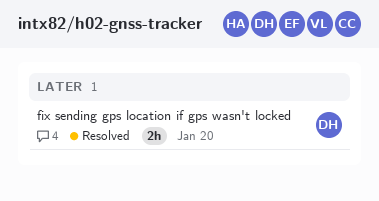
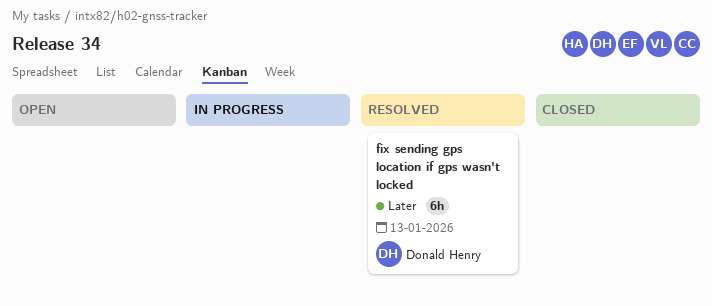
fix sending gps location if gps wasn't locked, estimate: 2h -> 6h
fix sending gps location if gps wasn't locked, due: Jan 20 -> Jan 13

